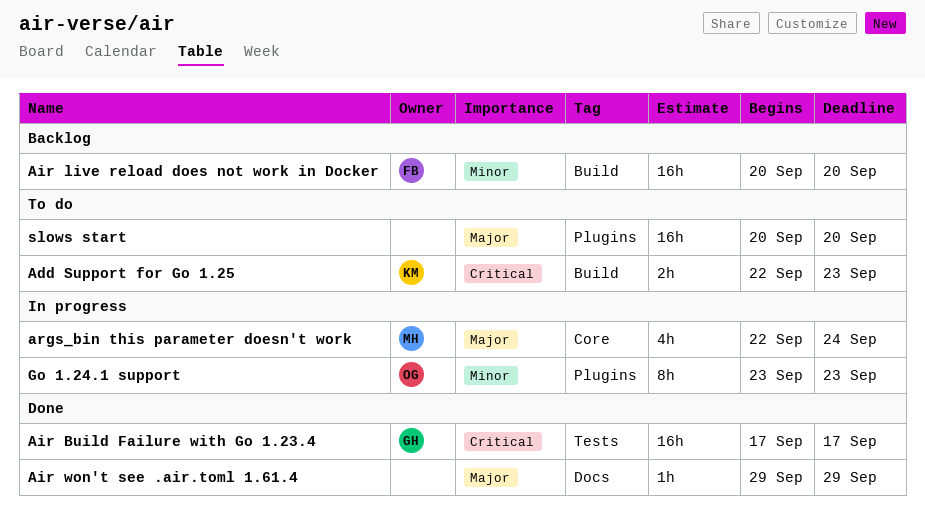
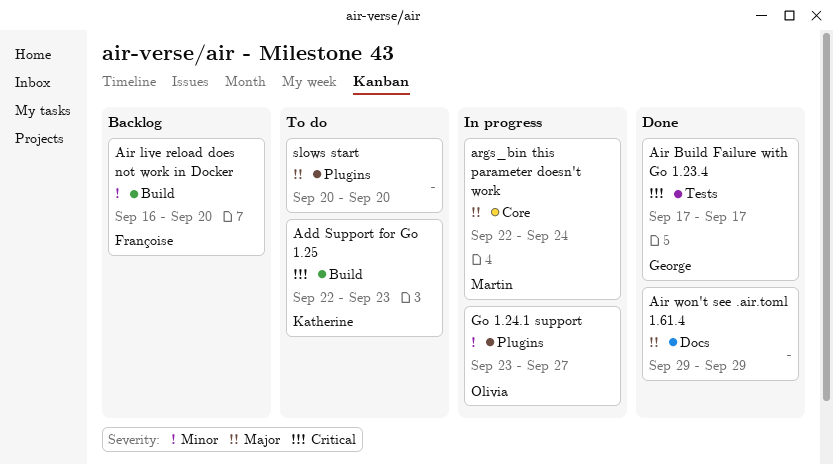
Air live reload does not work in Docker, start: Sep 20 -> Sep 16
Go 1.24.1 support, due: Sep 23 -> Sep 27

